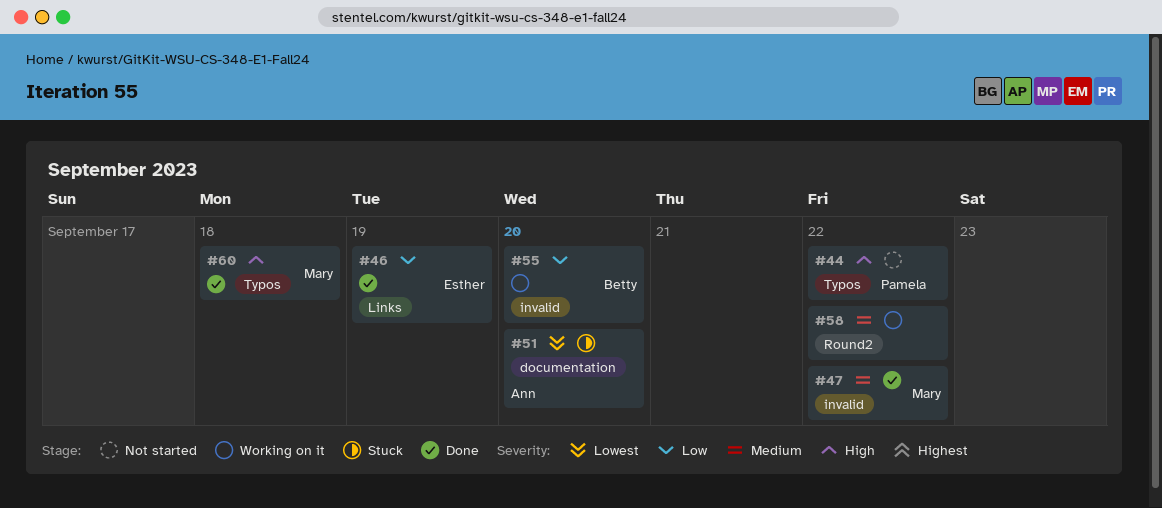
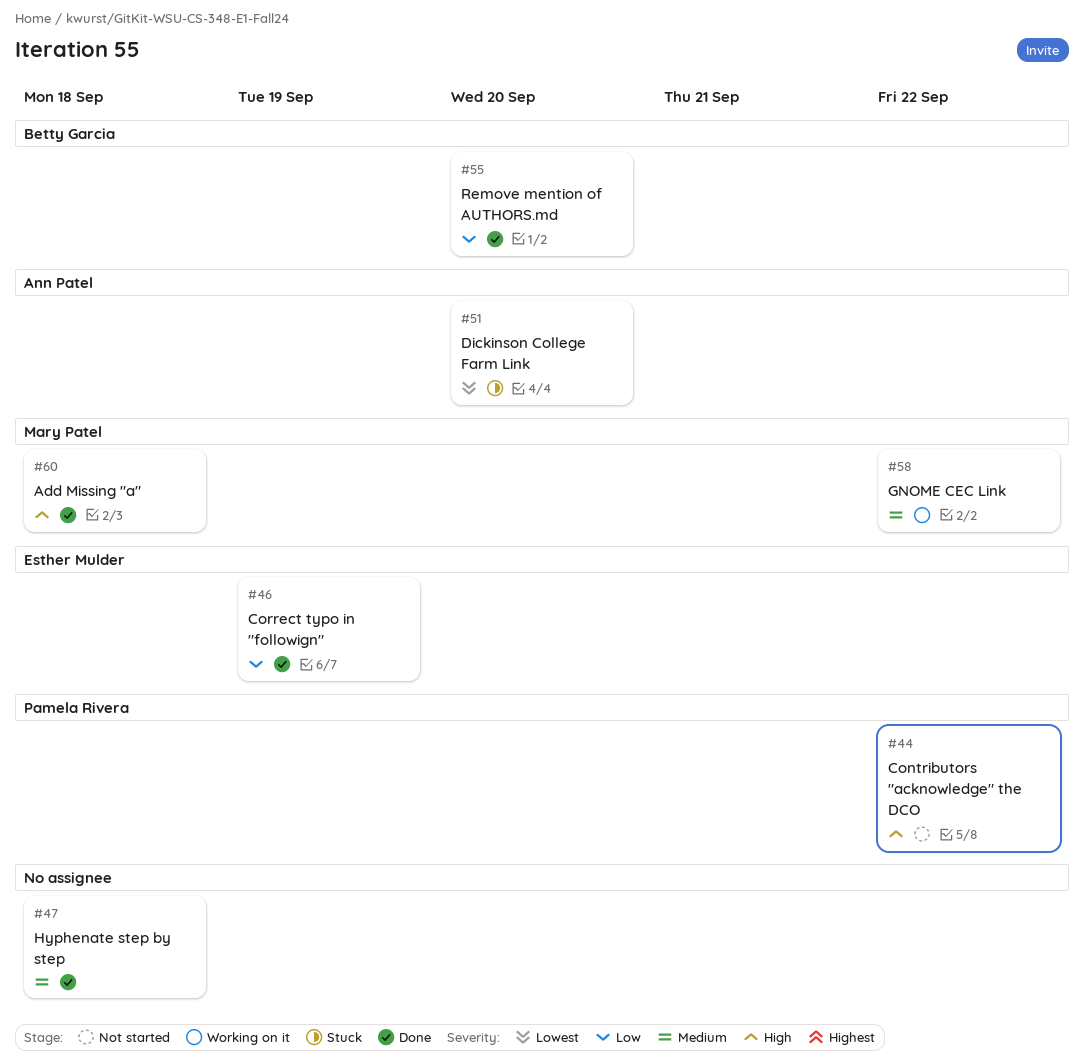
#47, owner: Mary Patel -> none
#47, due: Sep 22 -> Sep 18
#55, status: Working on it -> Done
#58, owner: none -> Mary Patel

